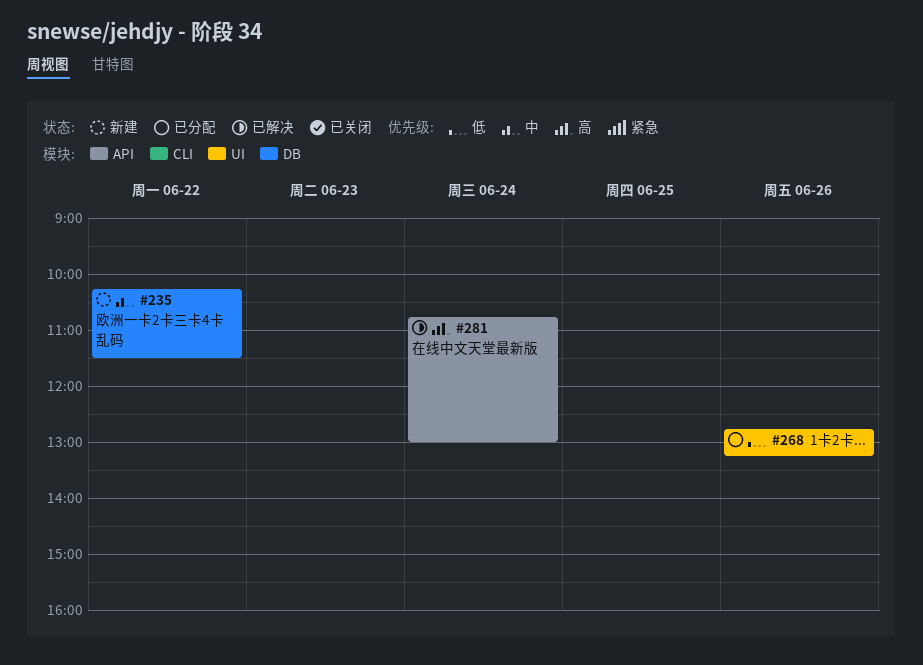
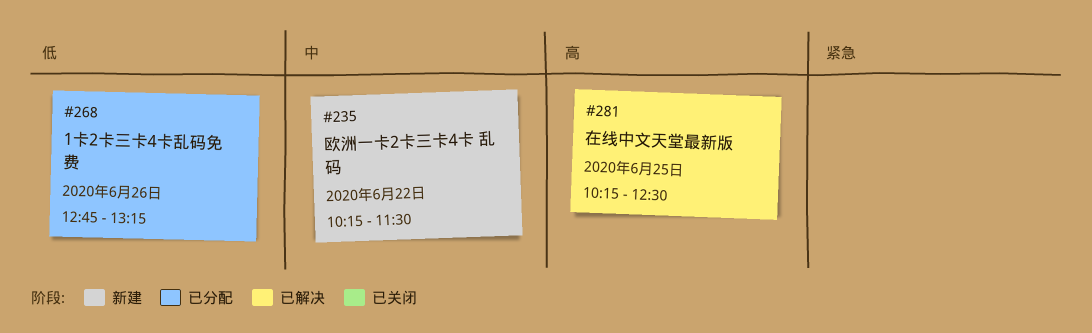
#281, day: Jun 24 -> Jun 25
#281, begins: 10:45 -> 10:15
#281, ends: 13:00 -> 12:30

